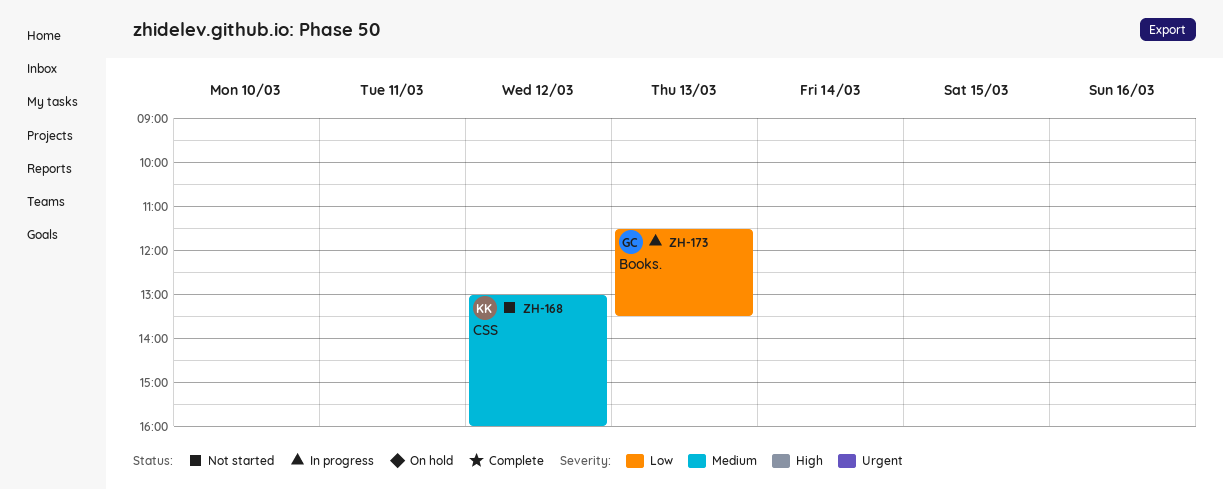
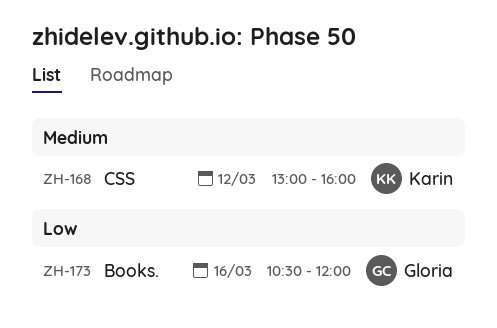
ZH-173, day: Mar 13 -> Mar 16
ZH-173, begins: 11:30 -> 10:30
ZH-173, ends: 13:30 -> 12:00

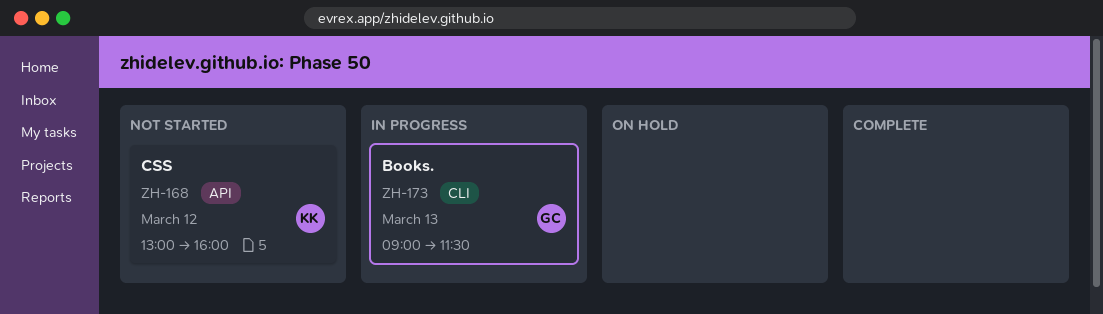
ZH-173, day: Mar 16 -> Mar 13
ZH-173, begins: 10:30 -> 09:00
ZH-173, ends: 12:00 -> 11:30

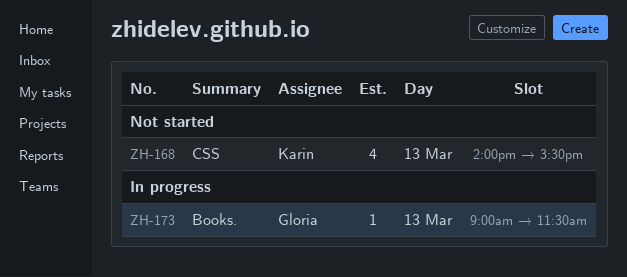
ZH-168, day: Mar 12 -> Mar 13
ZH-168, begins: 13:00 -> 14:00
ZH-168, ends: 16:00 -> 15:30

